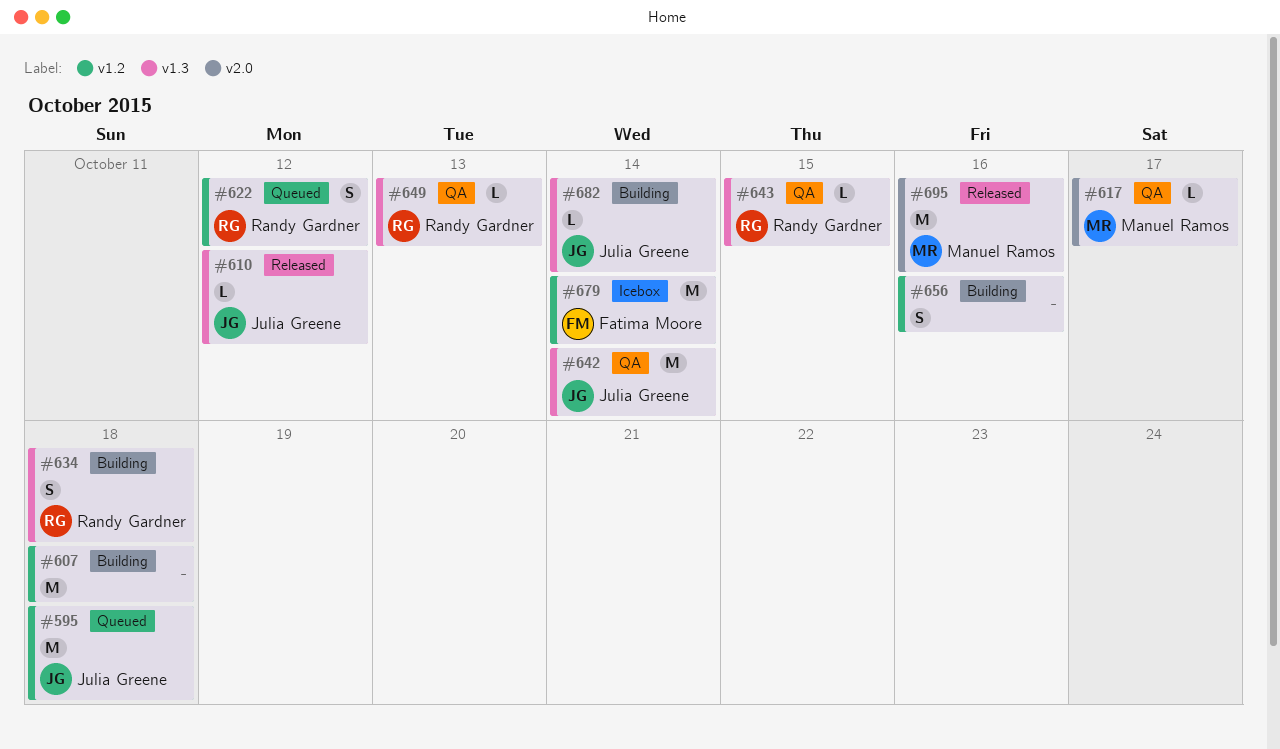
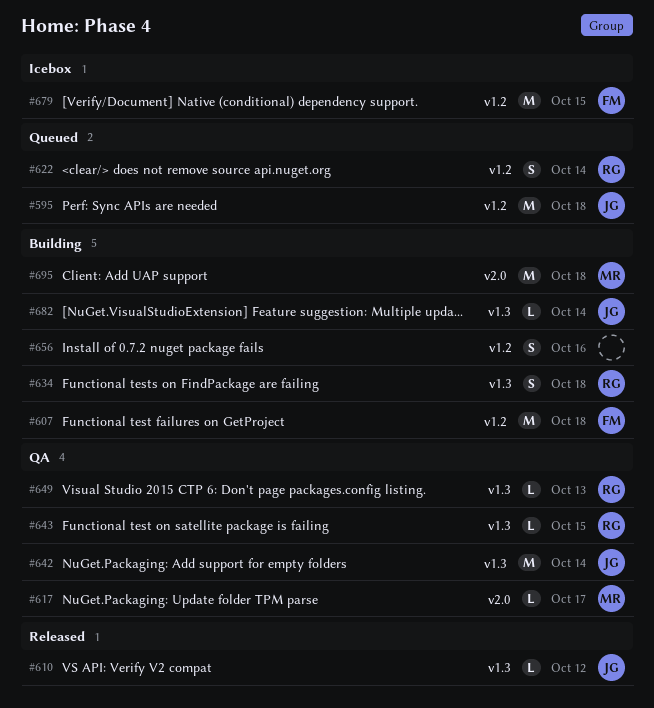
#607, owner: none -> Fatima Moore
#622, due: Oct 12 -> Oct 14
#679, due: Oct 14 -> Oct 15
#695, status: Released -> Building
#695, due: Oct 16 -> Oct 18

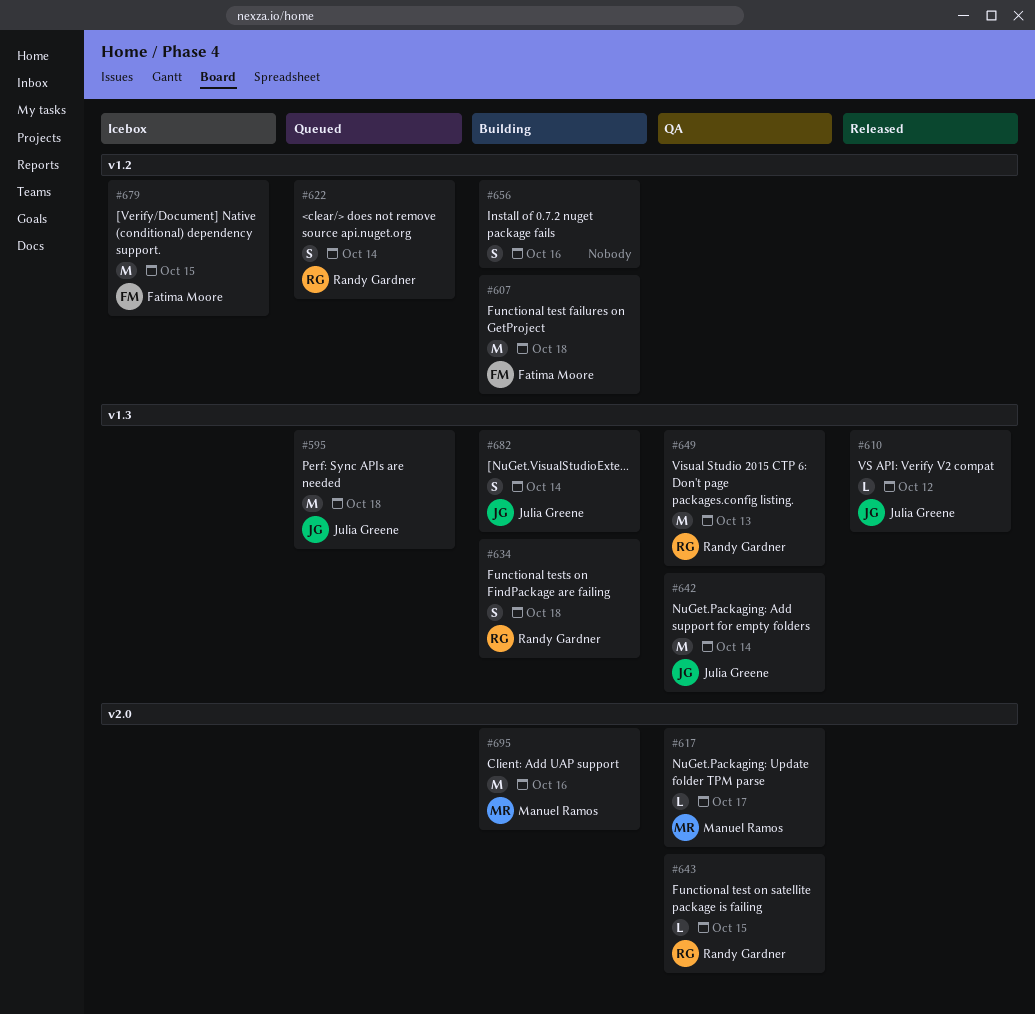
#595, label: v1.2 -> v1.3
#643, label: v1.3 -> v2.0
#649, estimate: L -> M
#682, estimate: L -> S
#695, due: Oct 18 -> Oct 16

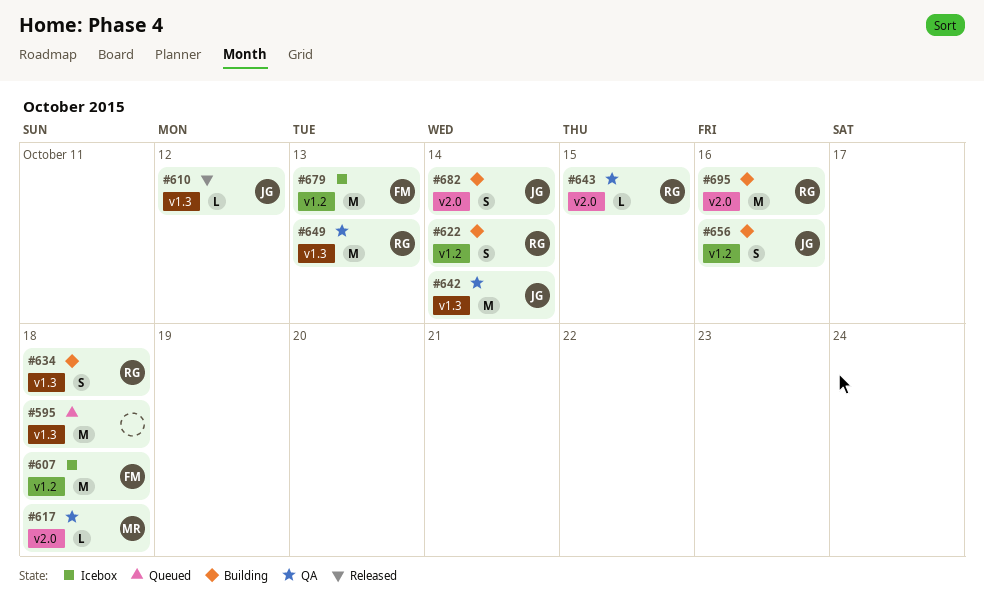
#595, owner: Julia Greene -> none
#607, status: Building -> Icebox
#617, due: Oct 17 -> Oct 18
#622, status: Queued -> Building
#656, owner: none -> Julia Greene
#679, due: Oct 15 -> Oct 13
#682, label: v1.3 -> v2.0
#695, owner: Manuel Ramos -> Randy Gardner

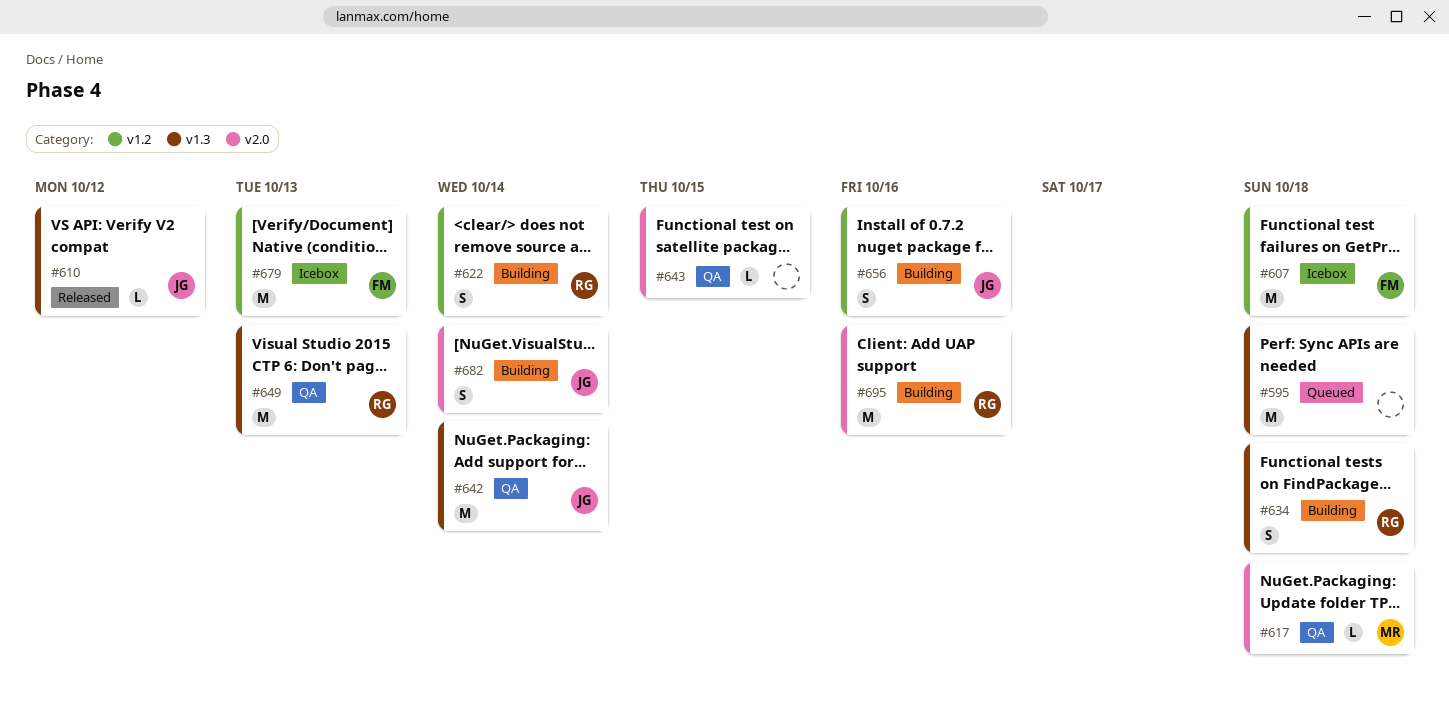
#643, owner: RG -> none

